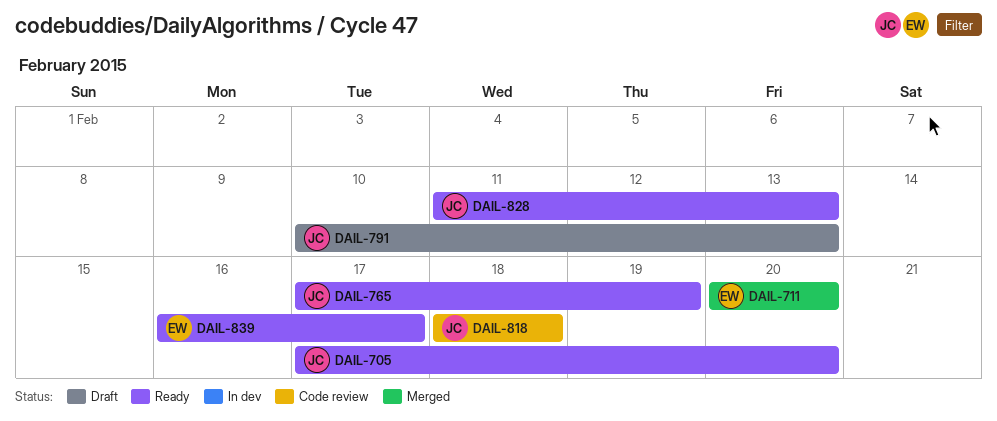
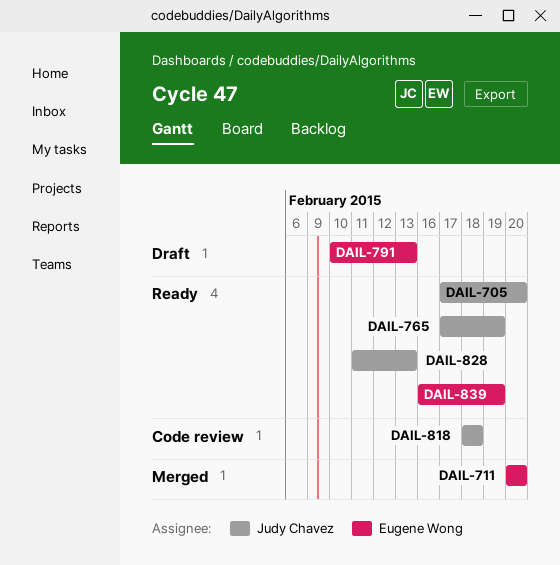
DAIL-791, owner: Judy Chavez -> Eugene Wong
DAIL-839, due: Feb 17 -> Feb 19

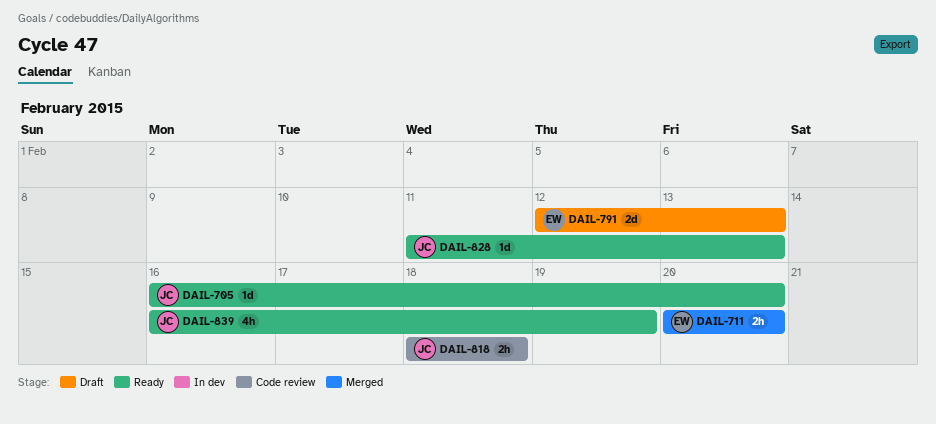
DAIL-705, start: Feb 17 -> Feb 16
DAIL-765: present -> none
DAIL-791, start: Feb 10 -> Feb 12
DAIL-839, owner: Eugene Wong -> Judy Chavez

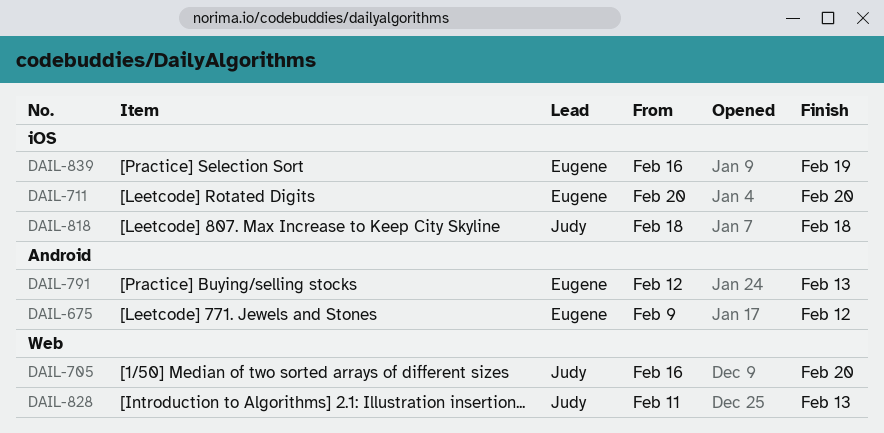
DAIL-675: none -> present
DAIL-839, owner: Judy -> Eugene

